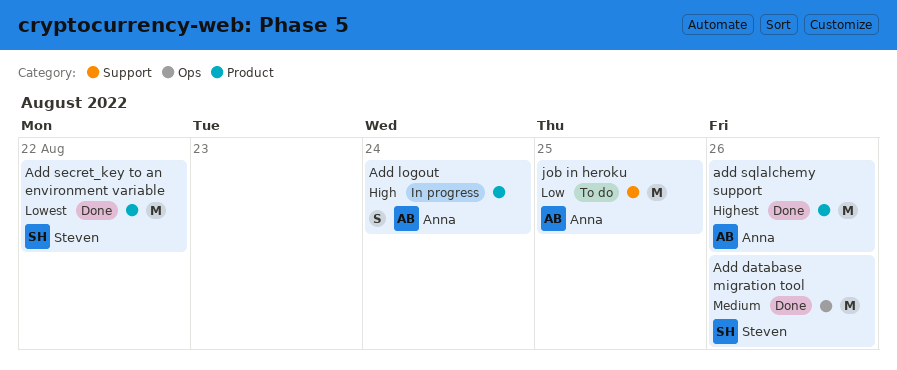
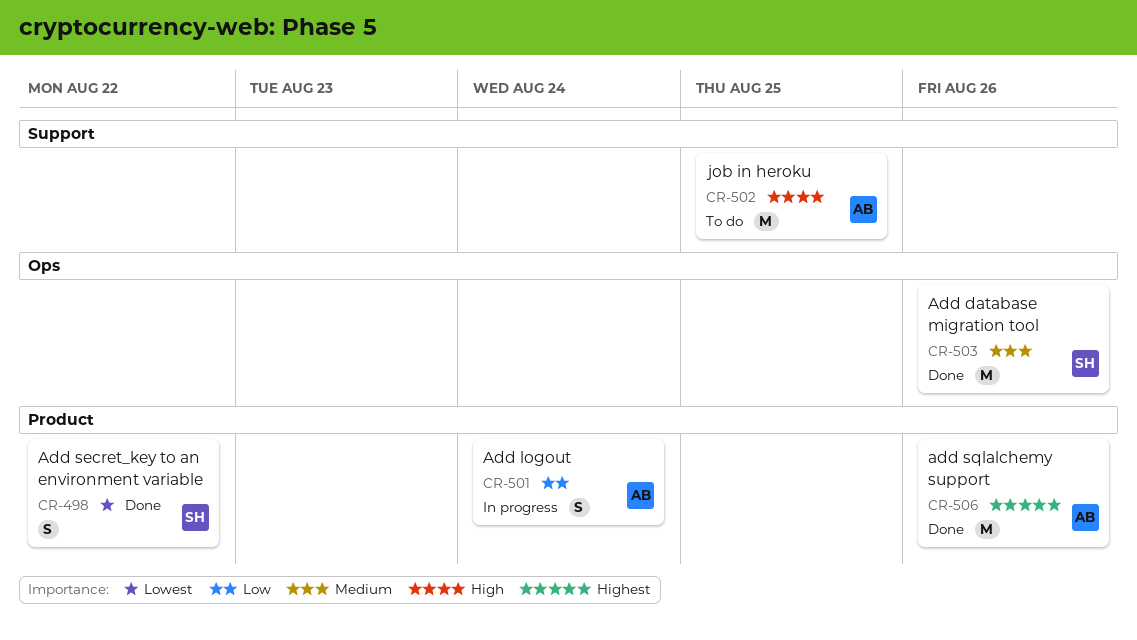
Add logout, priority: High -> Low
Add secret_key to an environment variable, estimate: M -> S
job in heroku, priority: Low -> High

